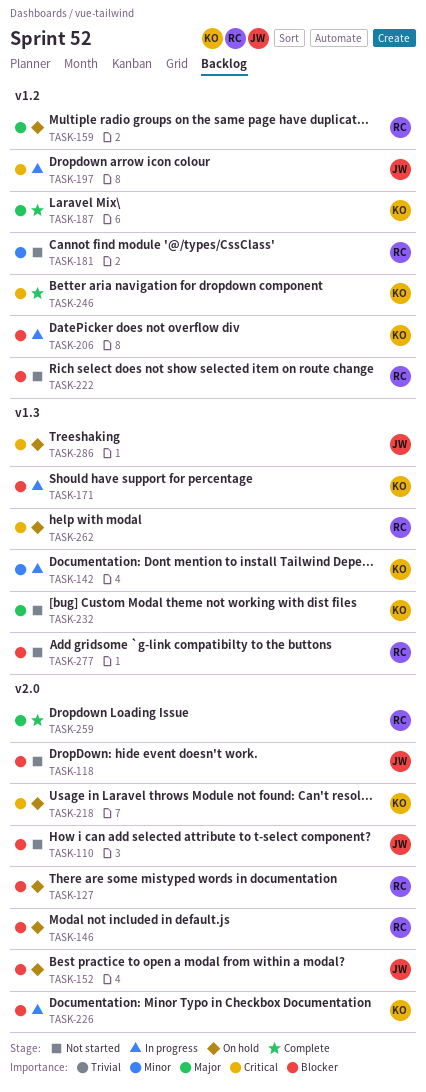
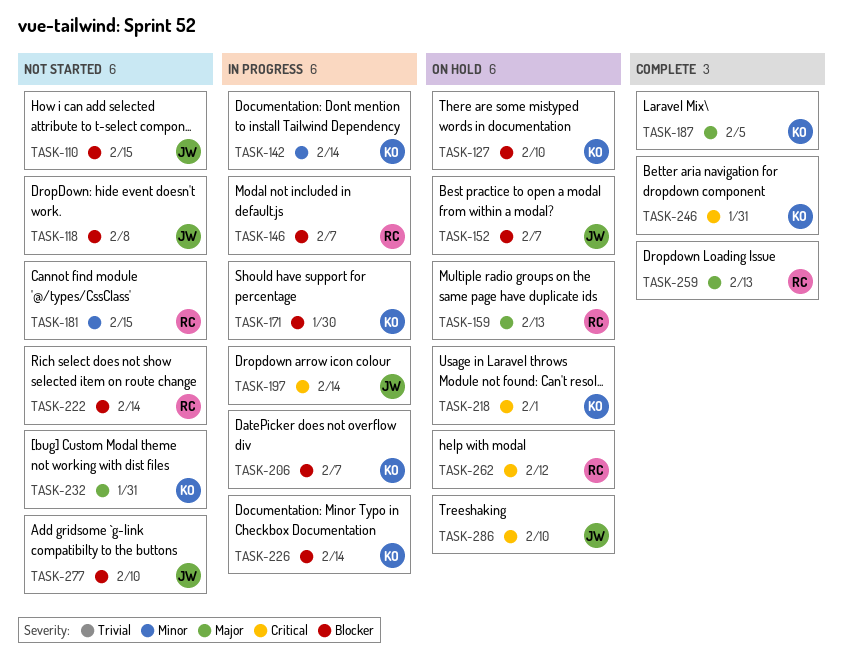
TASK-127, owner: RC -> KO
TASK-146, status: On hold -> In progress
TASK-277, owner: RC -> JW

